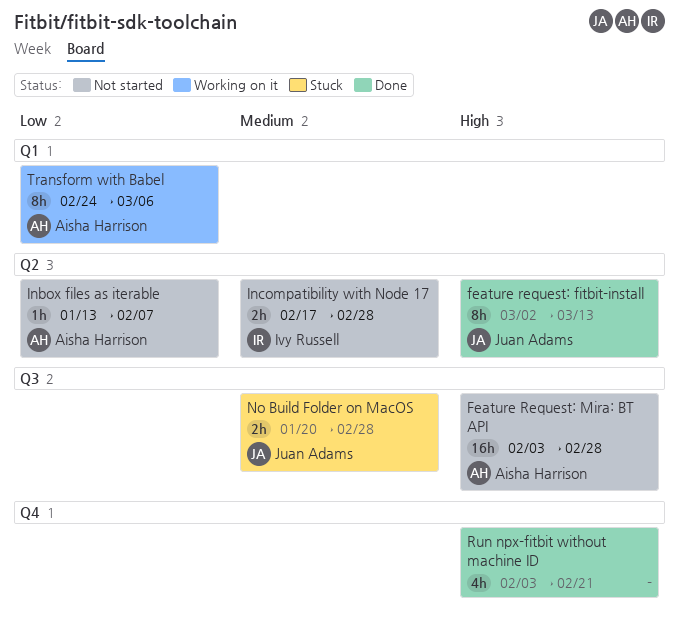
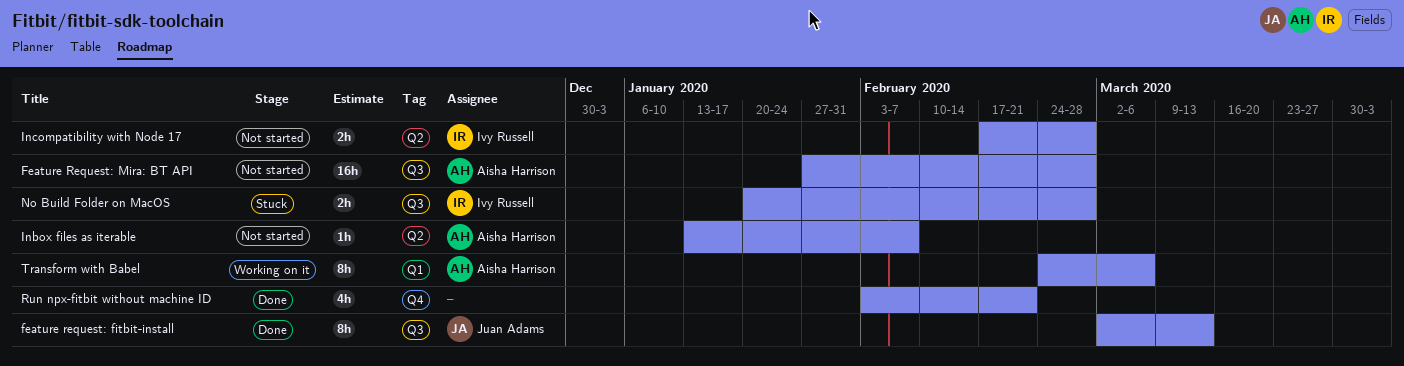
feature request: fitbit-install, label: Q2 -> Q3
Feature Request: Mira: BT API, start: Feb 3 -> Jan 27
No Build Folder on MacOS, owner: Juan Adams -> Ivy Russell

